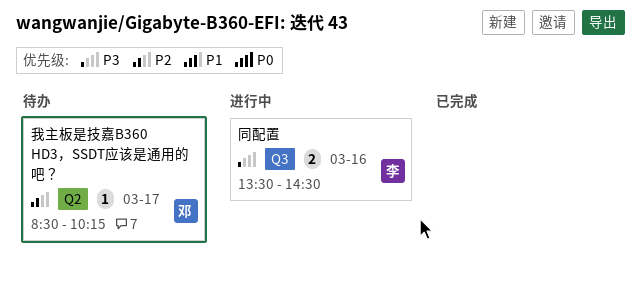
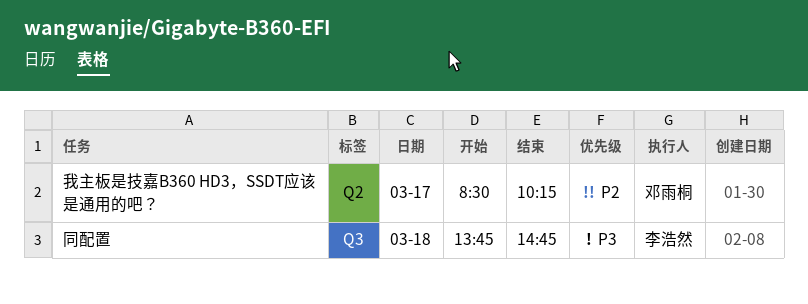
同配置, day: Mar 16 -> Mar 18
同配置, begins: 13:30 -> 13:45
同配置, ends: 14:30 -> 14:45

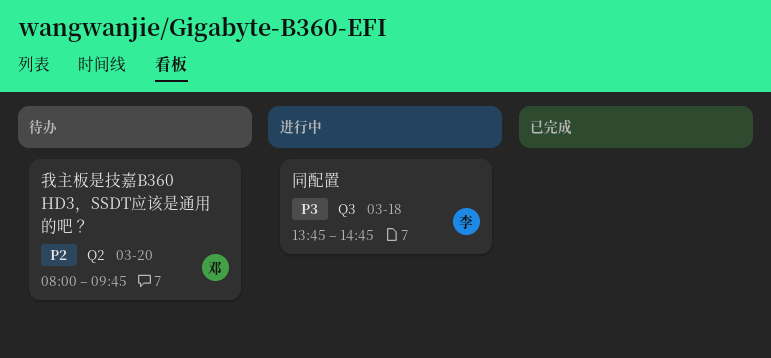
我主板是技嘉B360 HD3，SSDT应该是通用的吧？, day: Mar 17 -> Mar 20
我主板是技嘉B360 HD3，SSDT应该是通用的吧？, begins: 08:30 -> 08:00
我主板是技嘉B360 HD3，SSDT应该是通用的吧？, ends: 10:15 -> 09:45

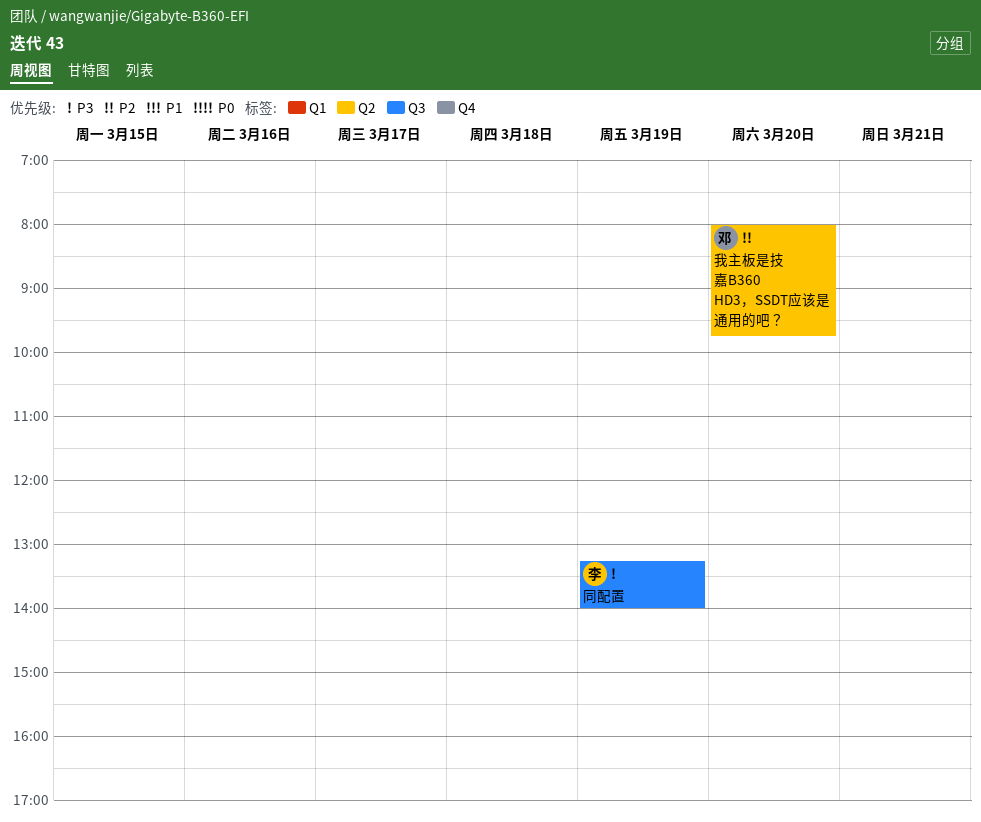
同配置, day: Mar 18 -> Mar 19
同配置, begins: 13:45 -> 13:15
同配置, ends: 14:45 -> 14:00

